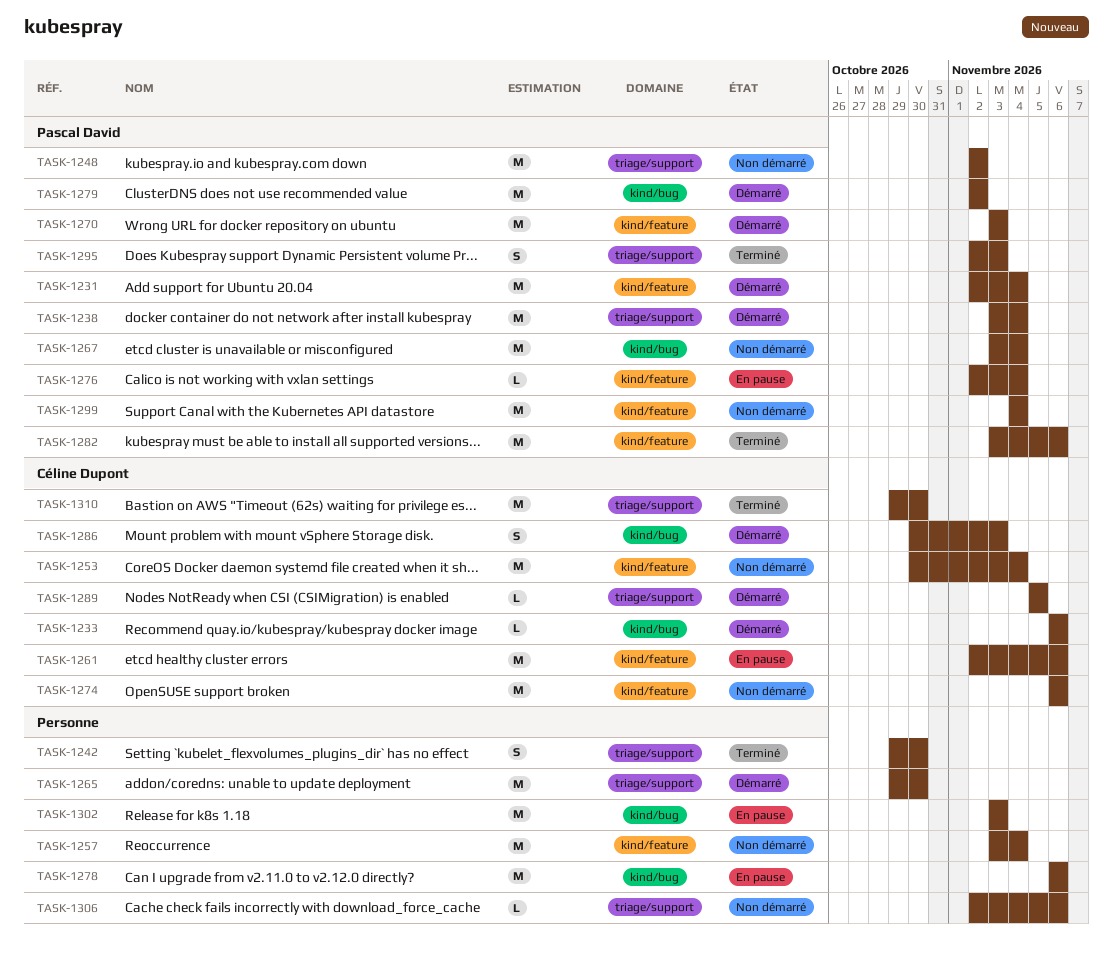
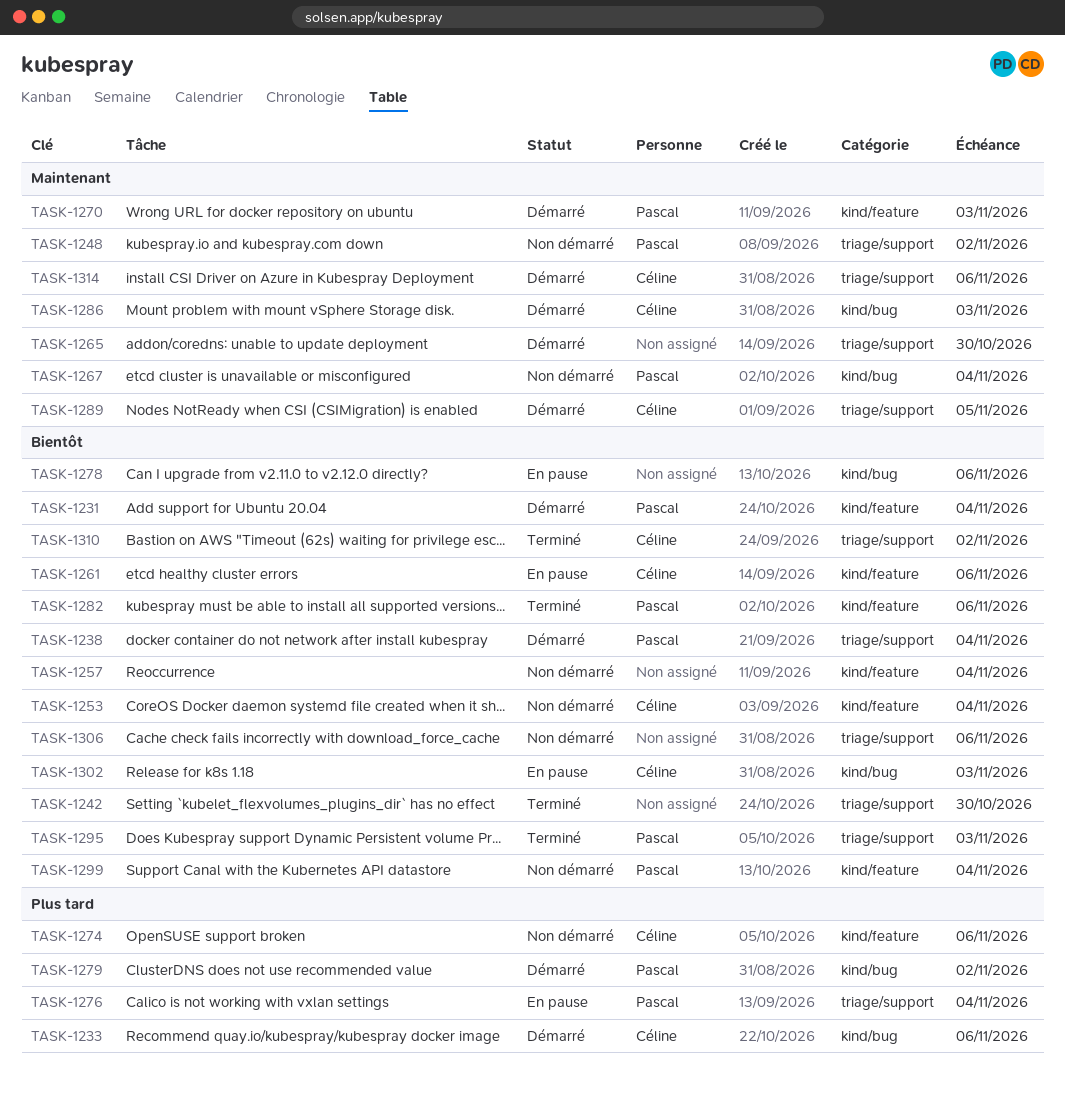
TASK-1276, label: kind/feature -> triage/support
TASK-1302, owner: none -> Céline Dupont
TASK-1310, due: Oct 30 -> Nov 2
TASK-1314: none -> present

